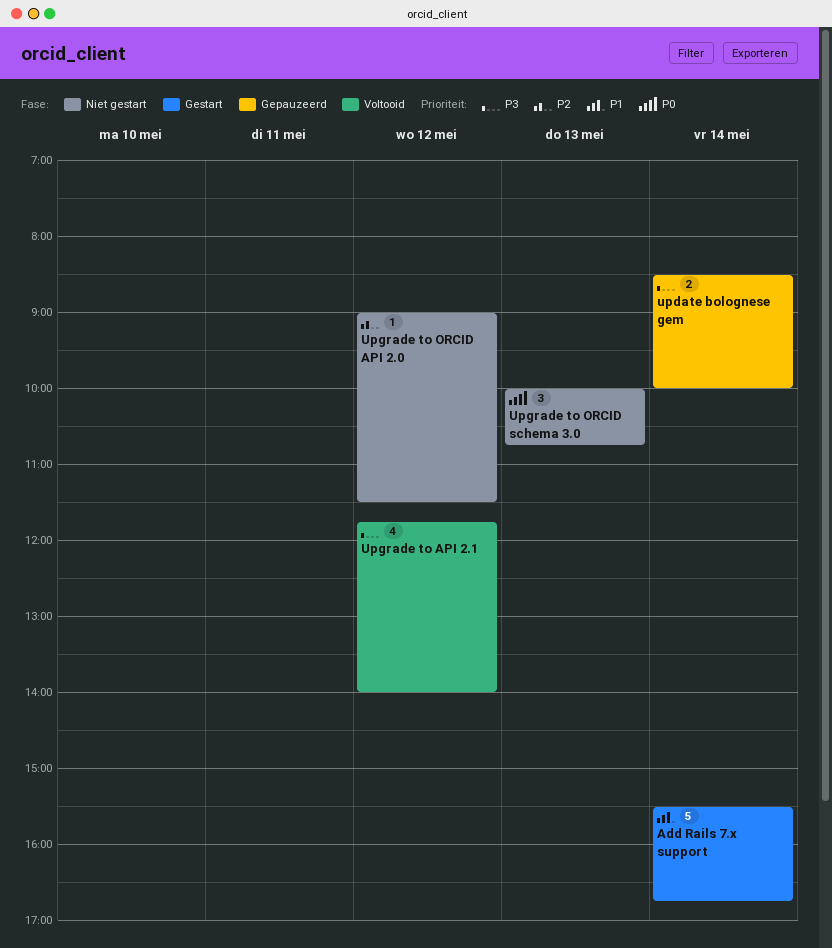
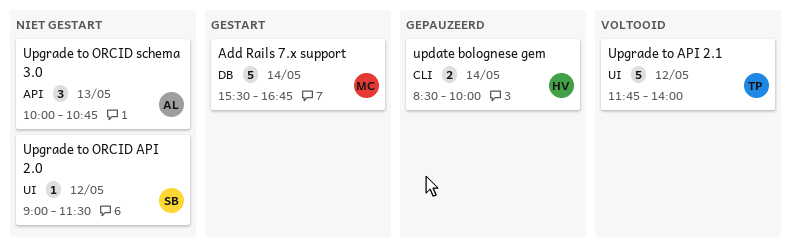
Upgrade to API 2.1, estimate: 4 -> 5

